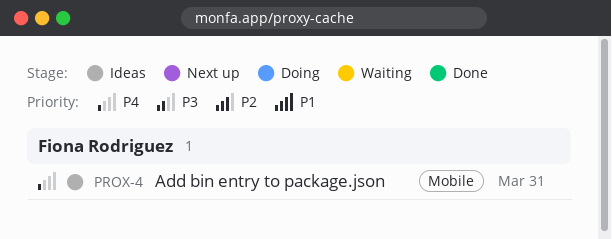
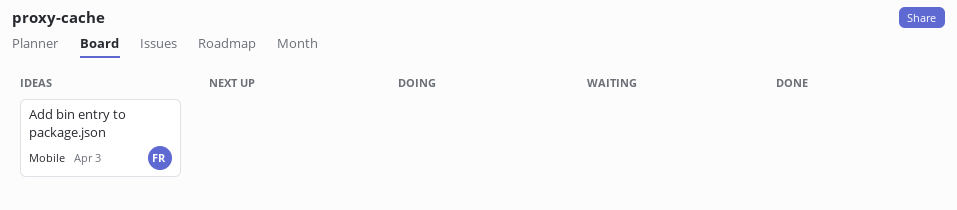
Add bin entry to package.json, due: Mar 31 -> Apr 3

